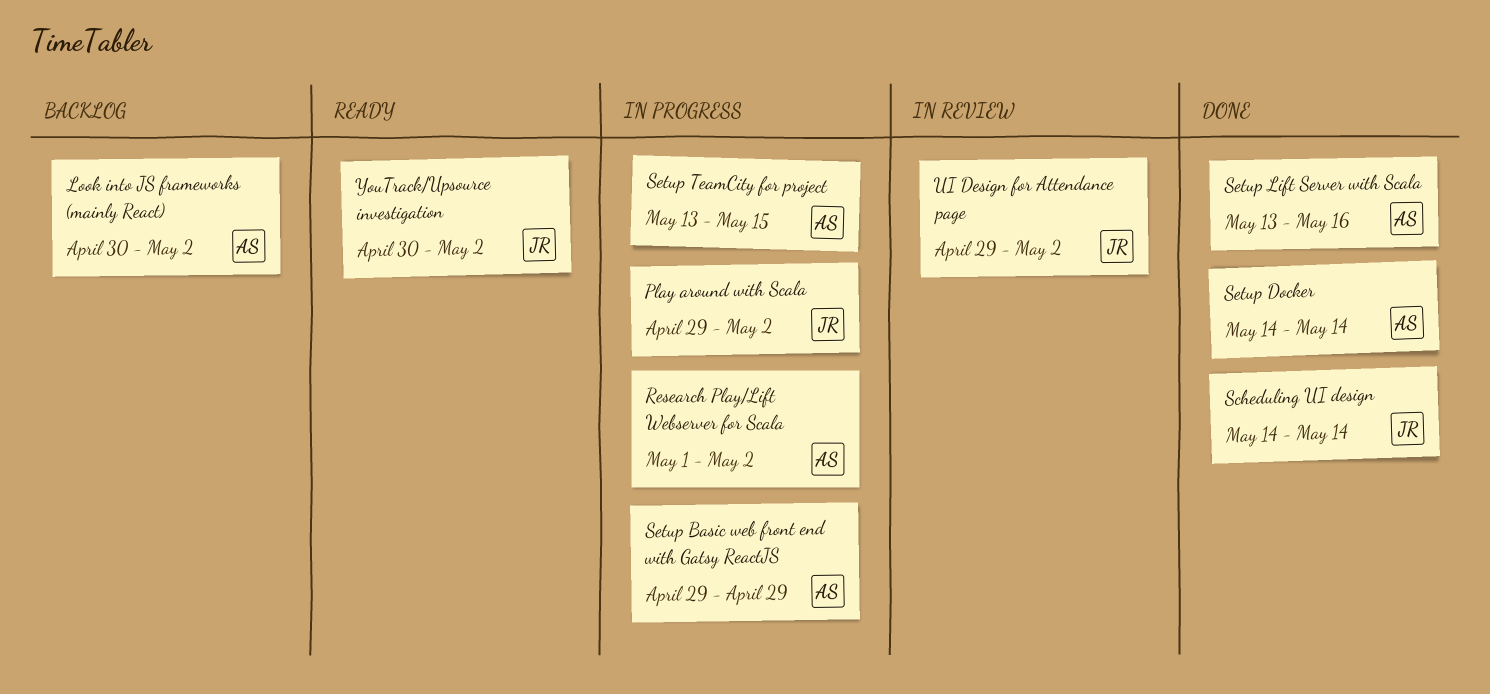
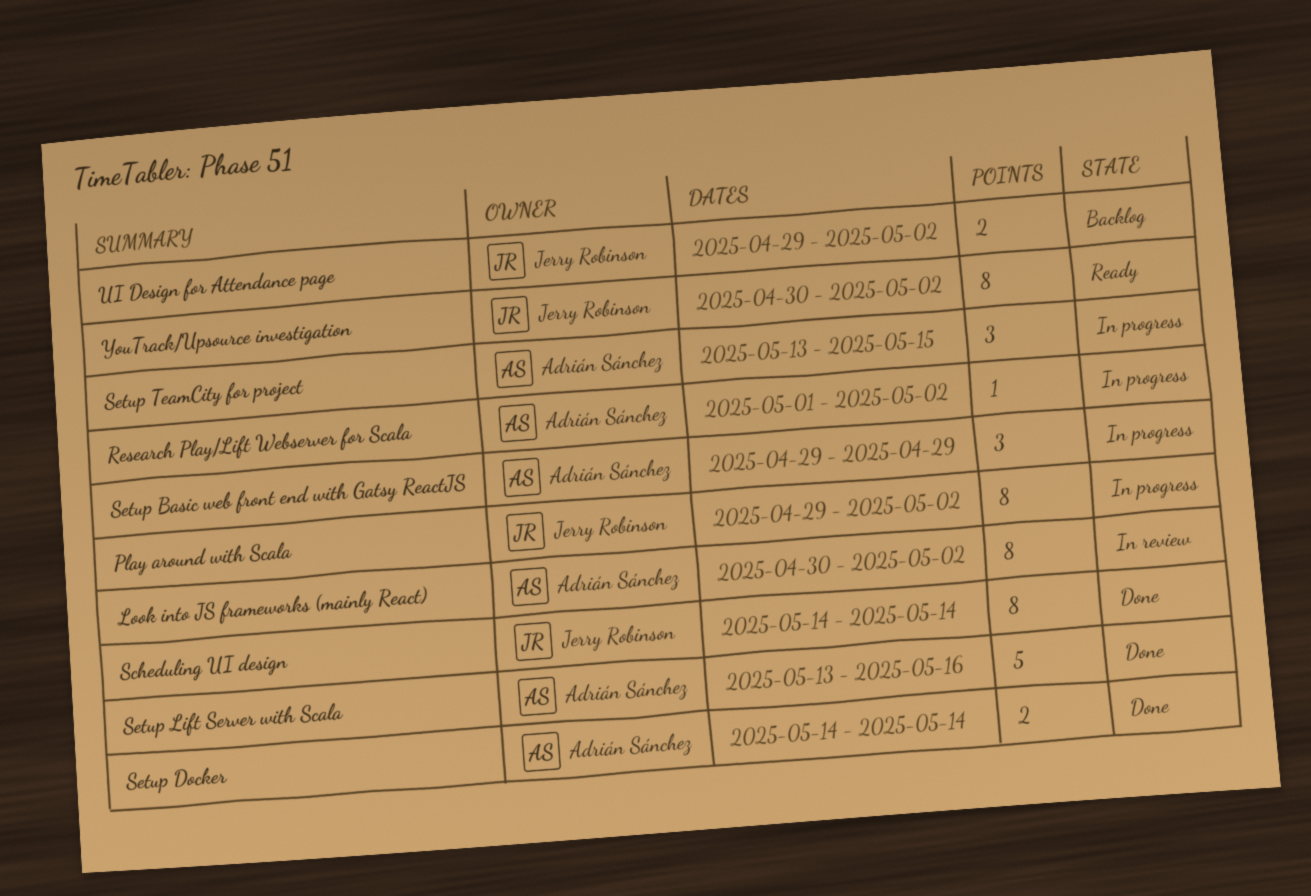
Look into JS frameworks (mainly React), status: Backlog -> In review
UI Design for Attendance page, status: In review -> Backlog

